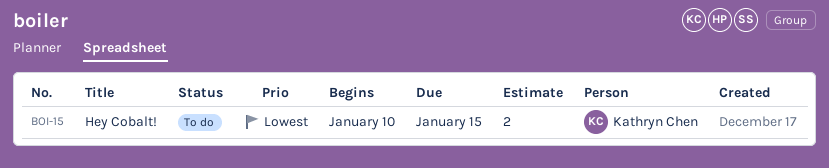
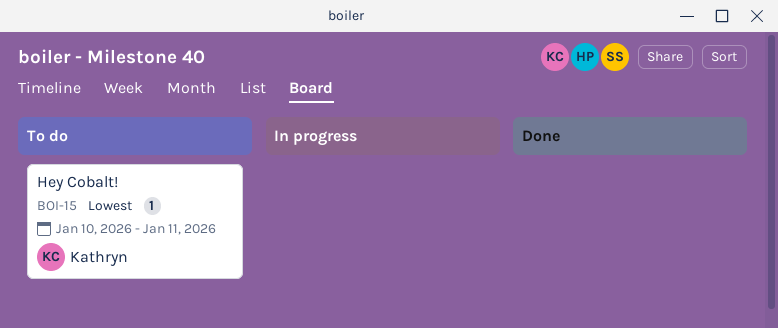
BOI-15, estimate: 2 -> 1
BOI-15, due: Jan 15 -> Jan 11

